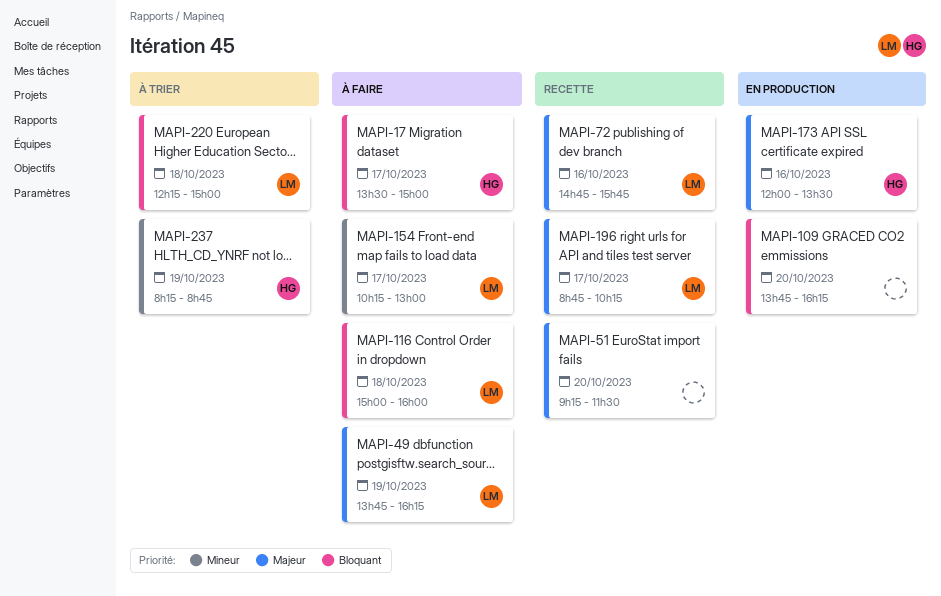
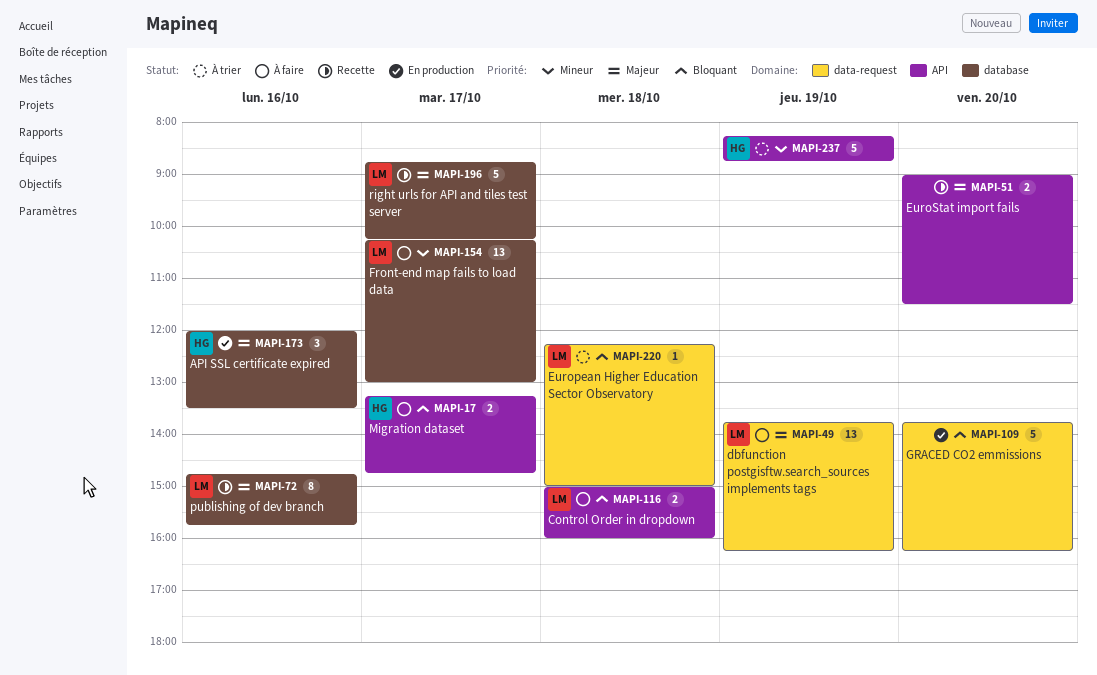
MAPI-17, begins: 13:30 -> 13:15
MAPI-17, ends: 15:00 -> 14:45
MAPI-51, begins: 09:15 -> 09:00

